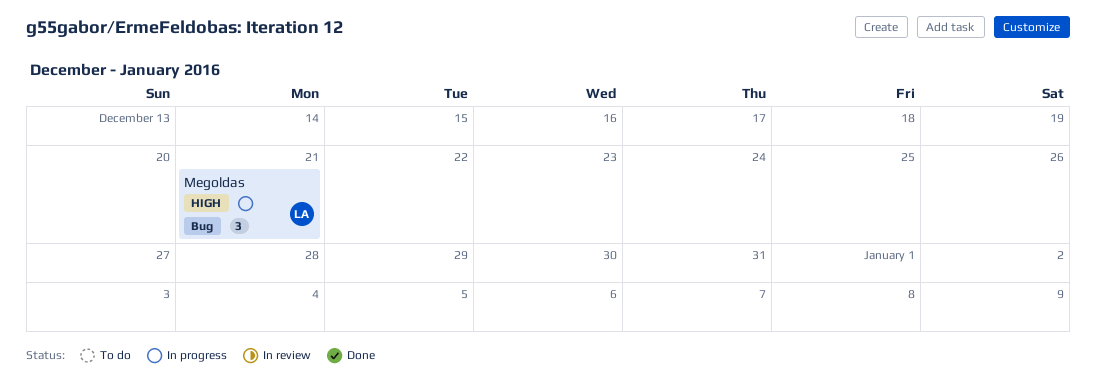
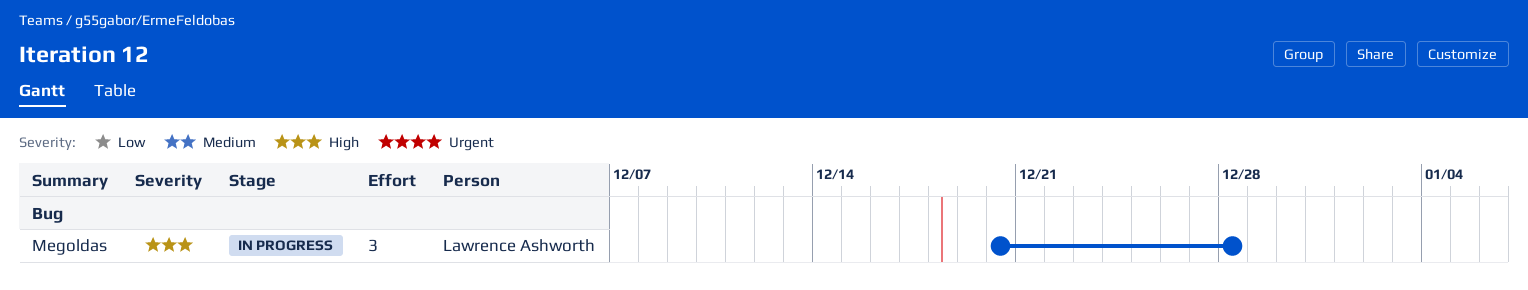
Megoldas, due: Dec 21 -> Dec 28

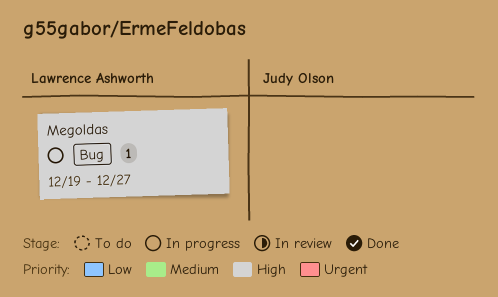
Megoldas, estimate: 3 -> 1
Megoldas, start: Dec 20 -> Dec 19
Megoldas, due: Dec 28 -> Dec 27

